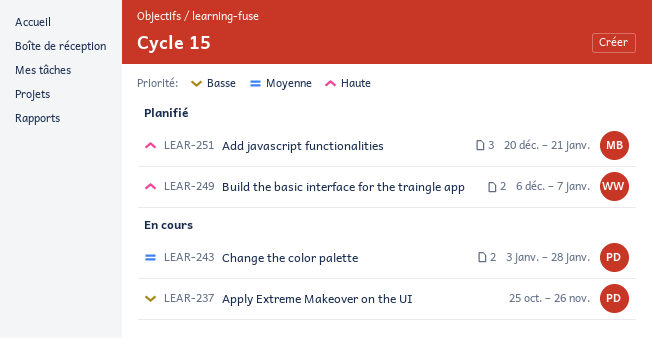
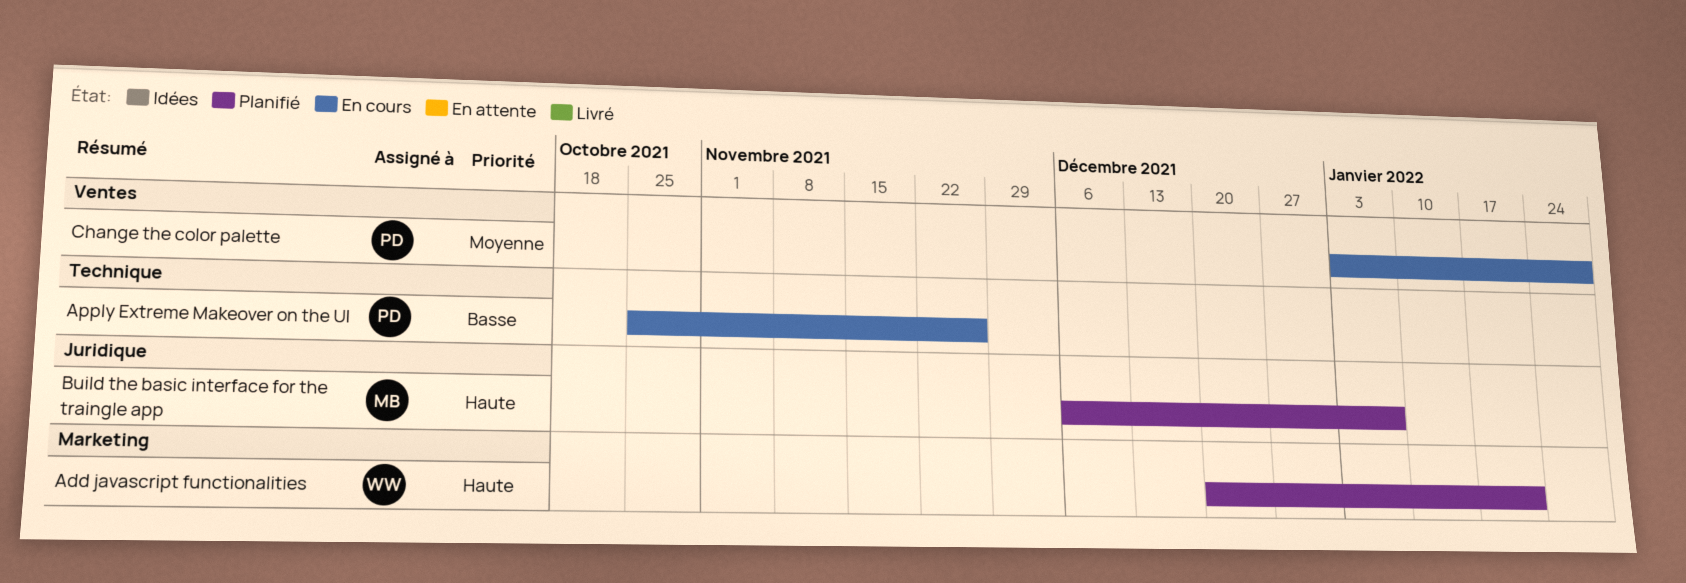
Add javascript functionalities, owner: MB -> WW
Build the basic interface for the traingle app, owner: WW -> MB

